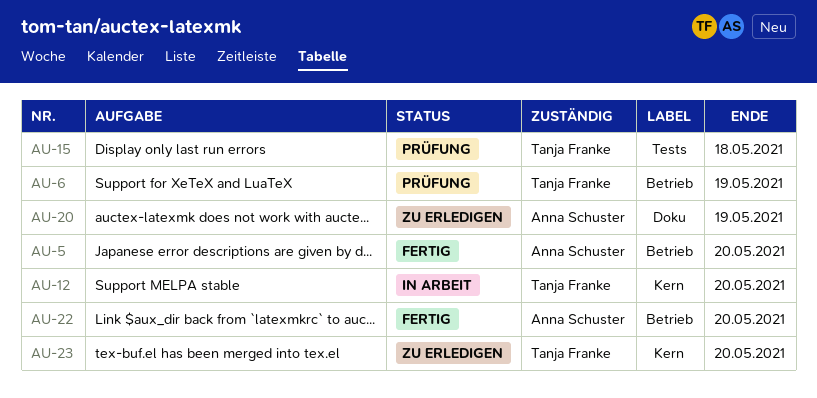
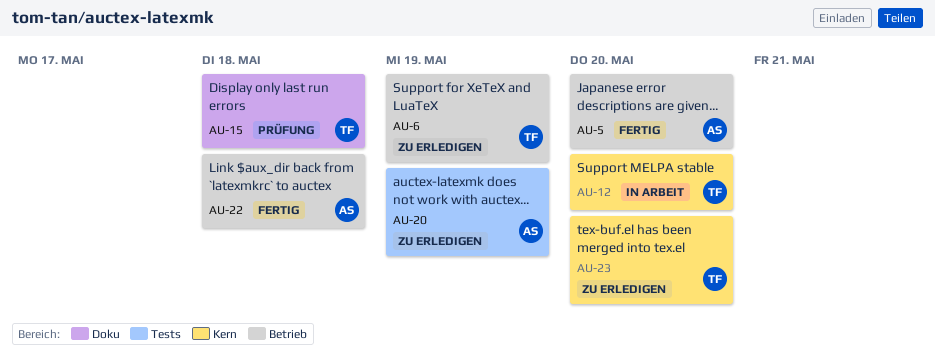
AU-6, status: Prüfung -> Zu erledigen
AU-15, label: Tests -> Doku
AU-20, label: Doku -> Tests
AU-22, due: May 20 -> May 18

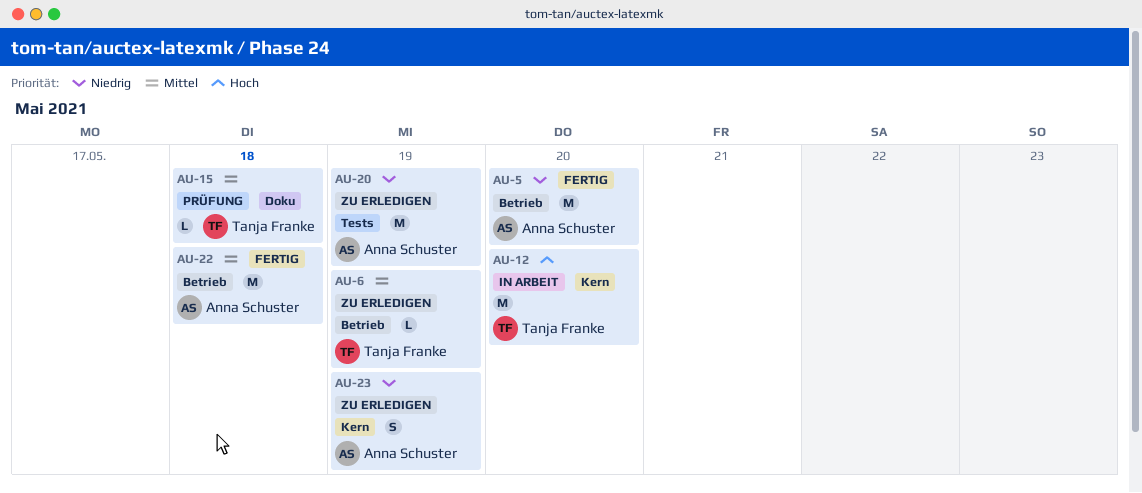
AU-23, owner: Tanja Franke -> Anna Schuster
AU-23, due: May 20 -> May 19

